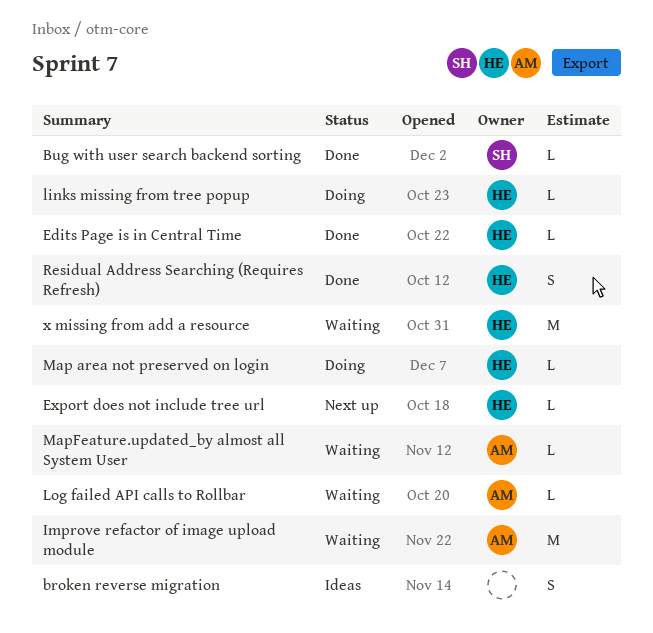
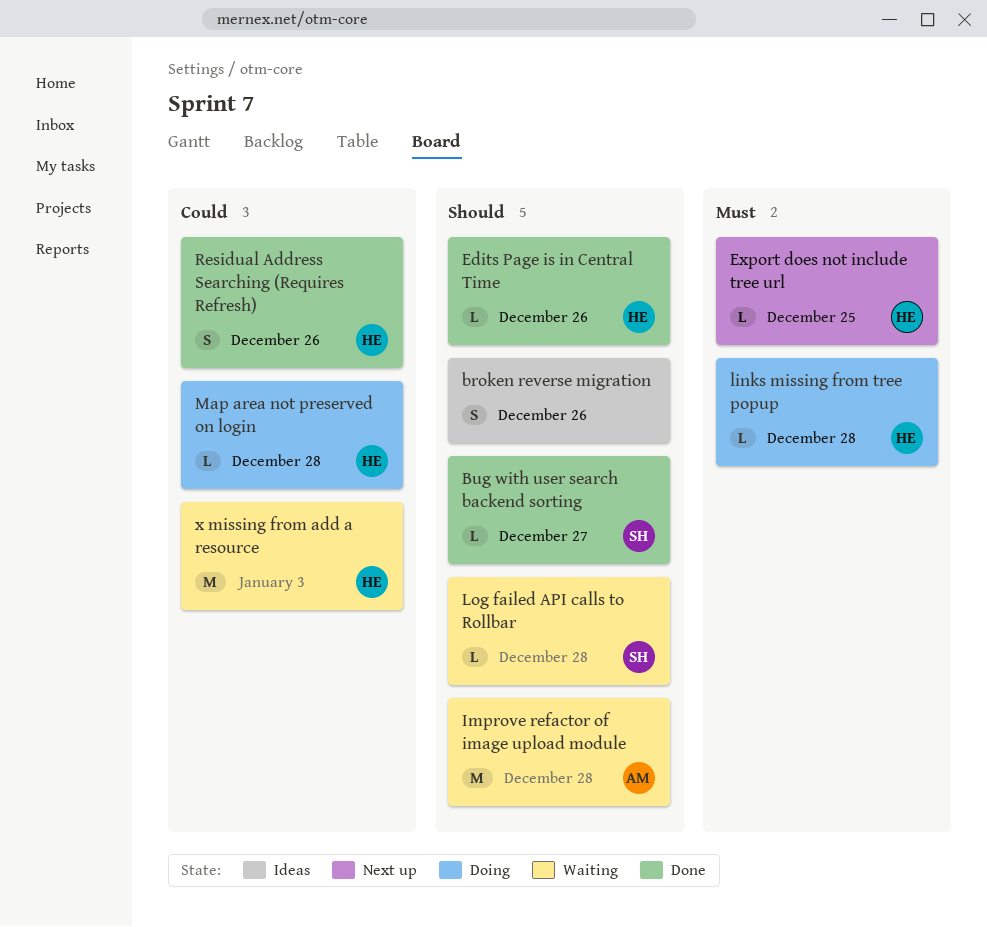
Log failed API calls to Rollbar, owner: AM -> SH
MapFeature.updated_by almost all System User: present -> none

